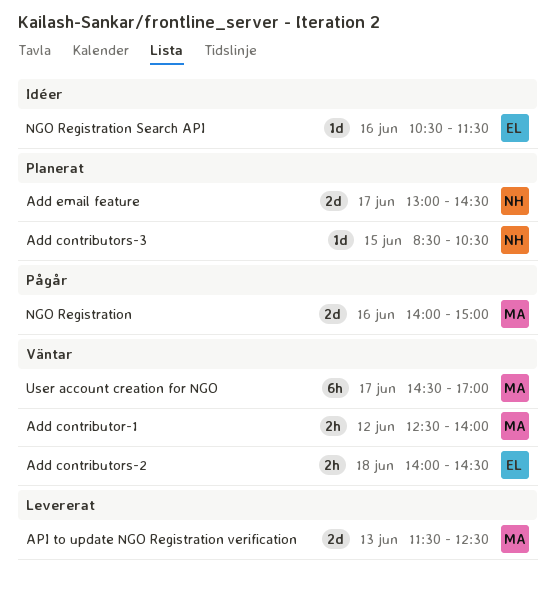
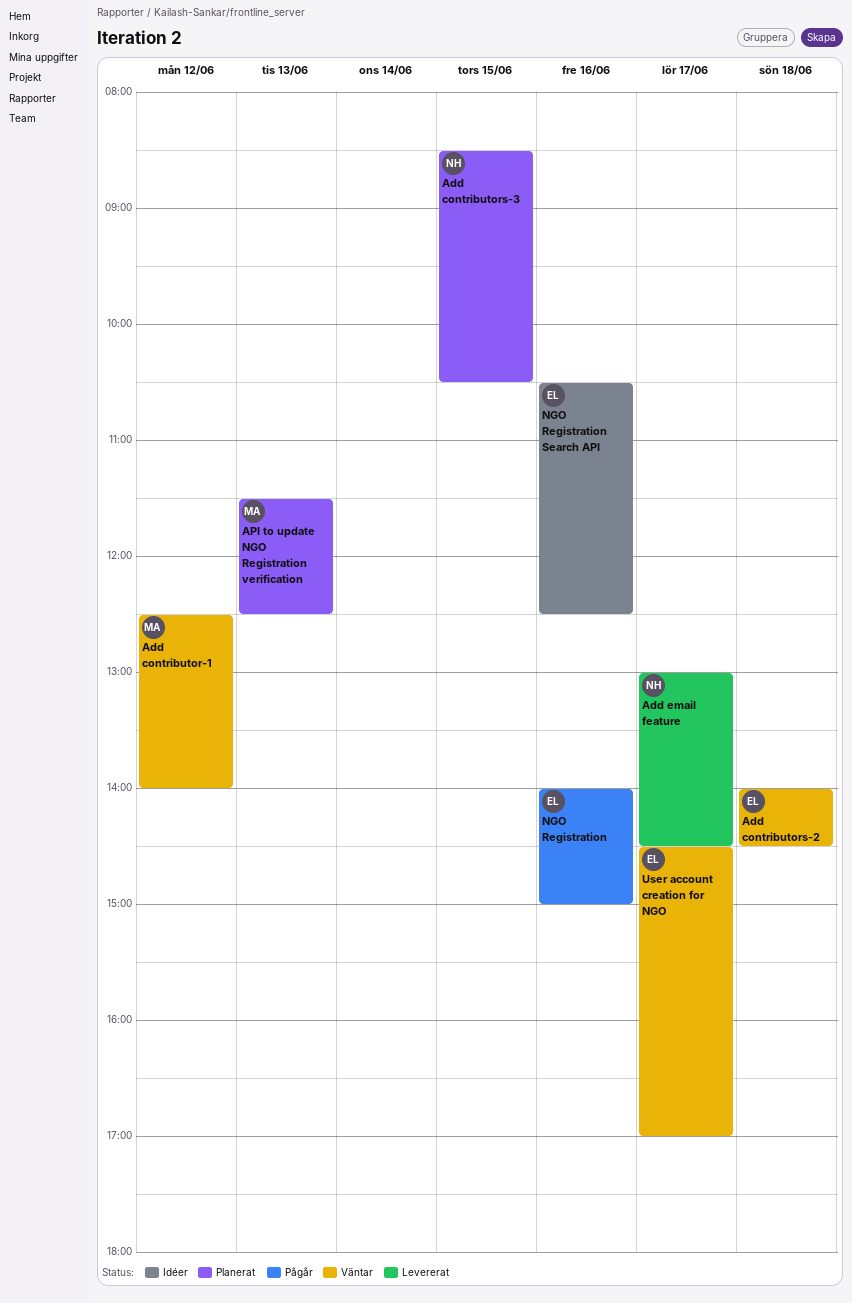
Add email feature, status: Planerat -> Levererat
API to update NGO Registration verification, status: Levererat -> Planerat
NGO Registration, owner: MA -> EL
NGO Registration Search API, ends: 11:30 -> 12:30
User account creation for NGO, owner: MA -> EL

